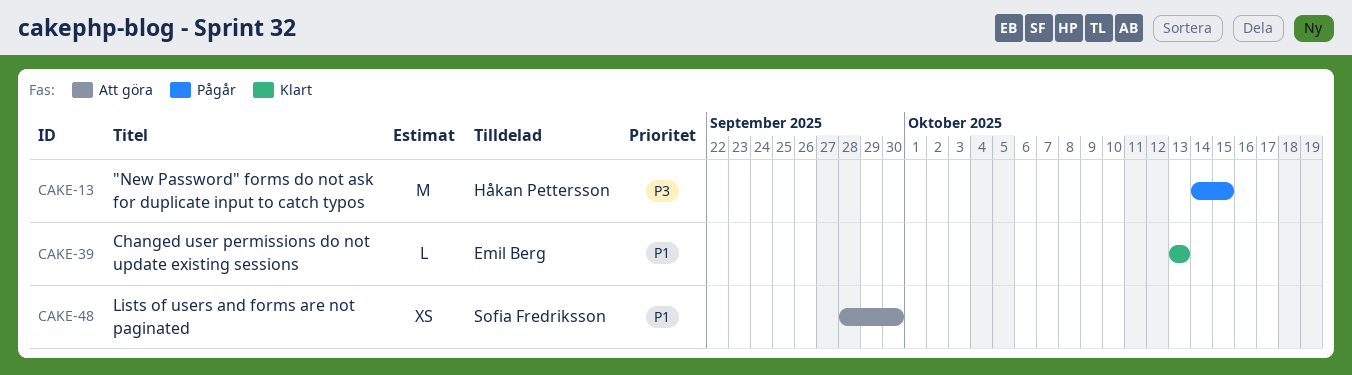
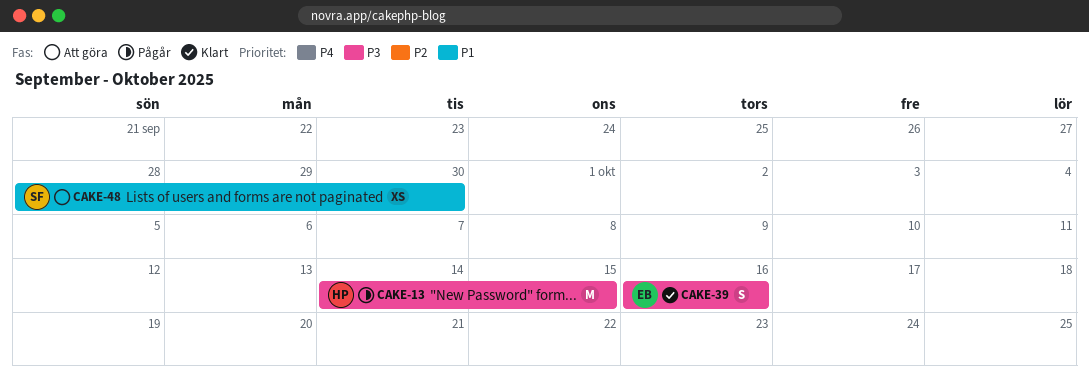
CAKE-39, priority: P1 -> P3
CAKE-39, estimate: L -> S
CAKE-39, start: Oct 13 -> Oct 16
CAKE-39, due: Oct 13 -> Oct 16

